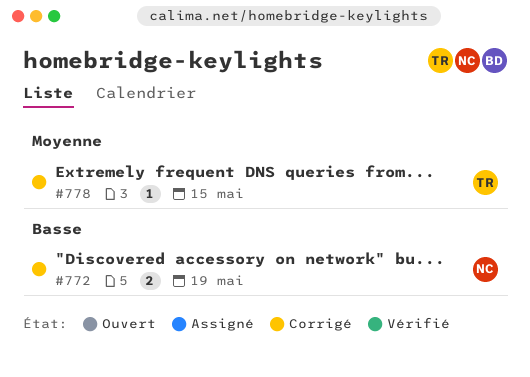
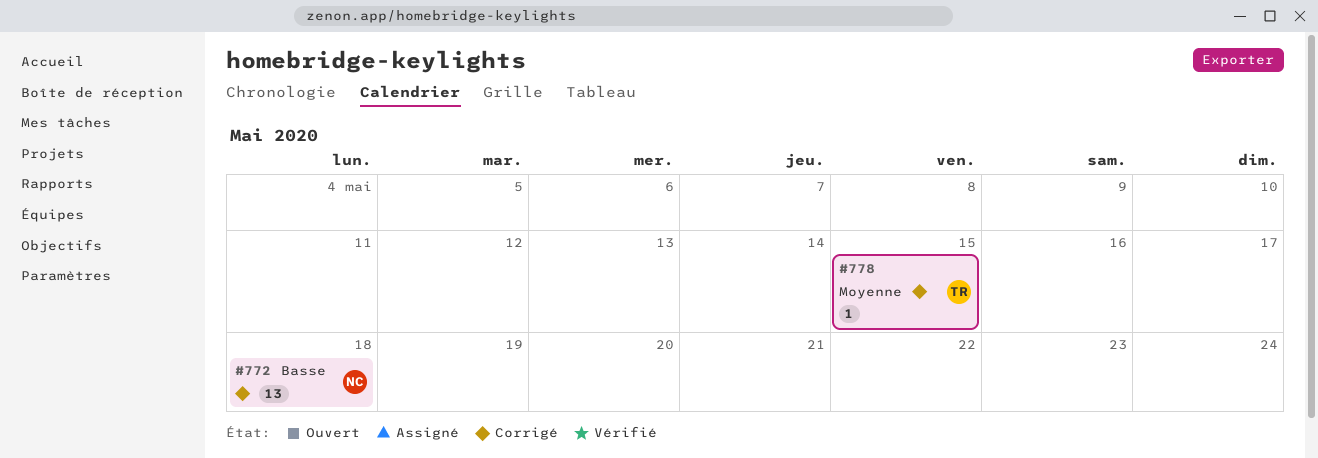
#772, estimate: 2 -> 13
#772, due: May 19 -> May 18

